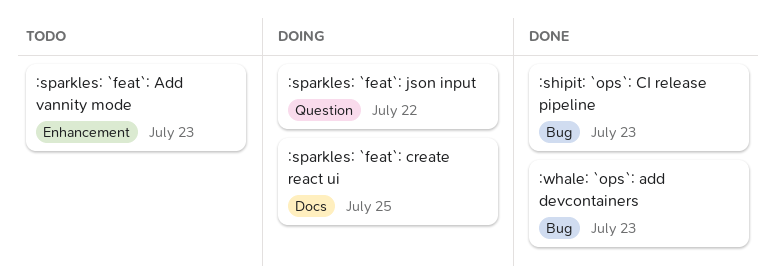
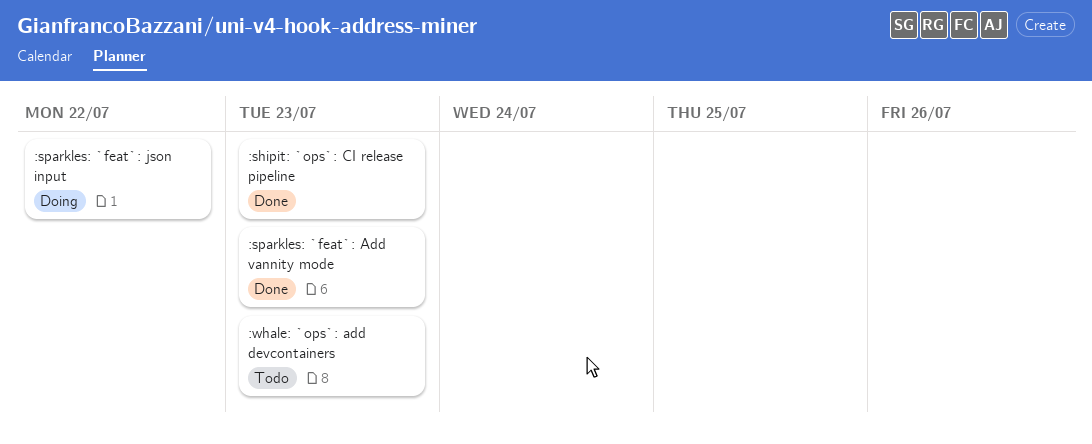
:sparkles: `feat`: Add vannity mode, status: Todo -> Done
:sparkles: `feat`: create react ui: present -> none
:whale: `ops`: add devcontainers, status: Done -> Todo

